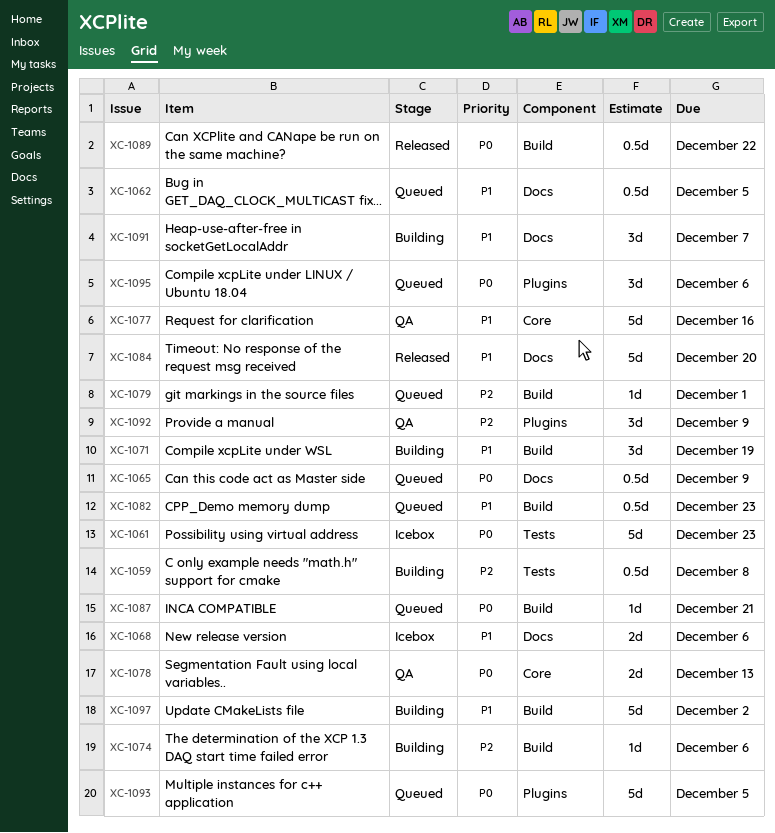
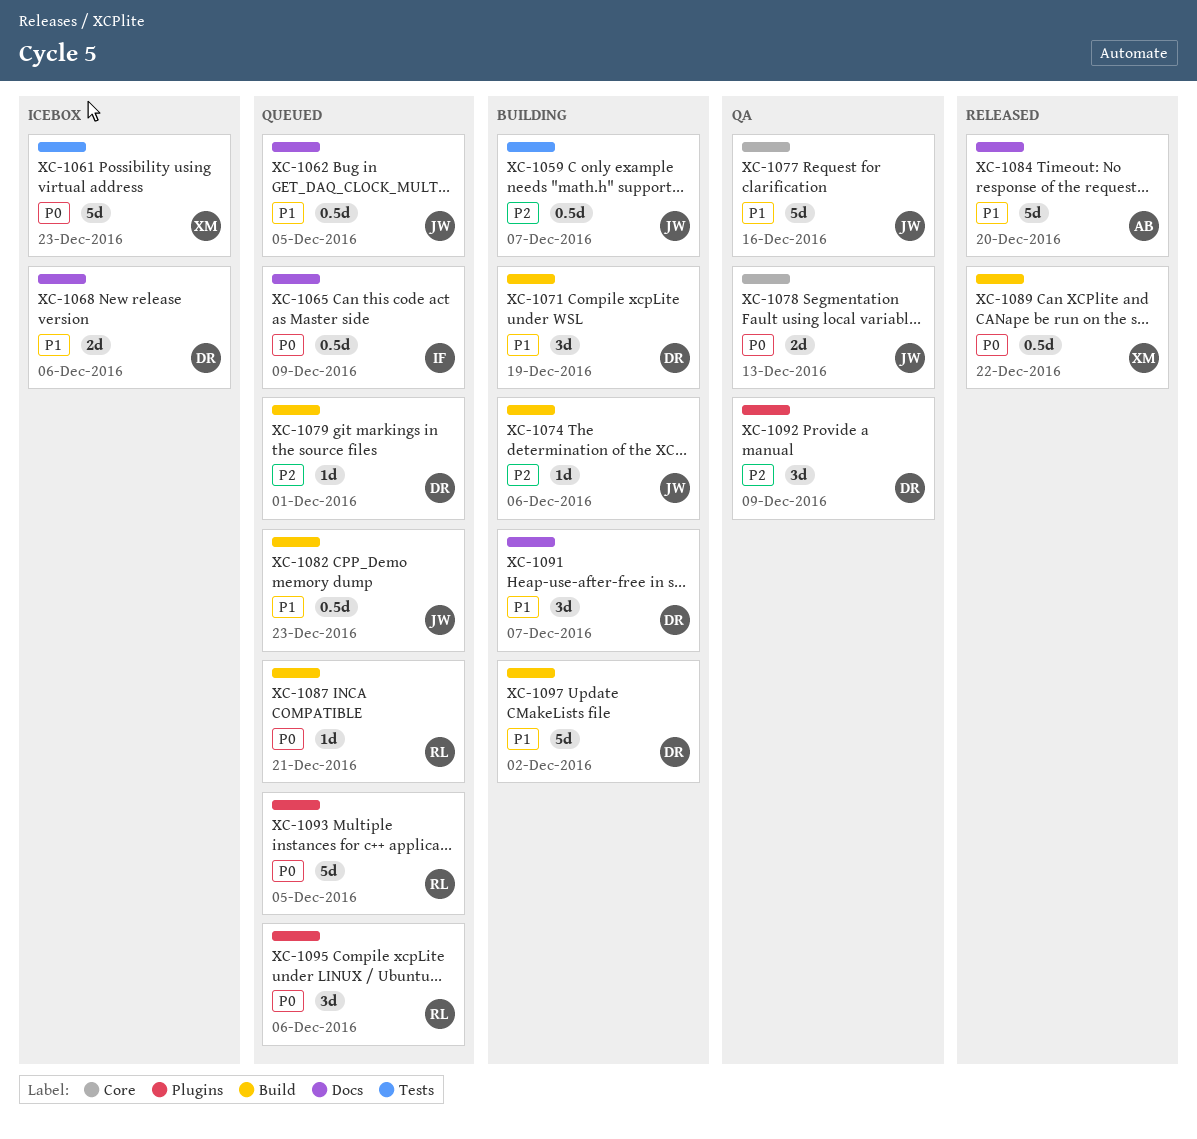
XC-1059, due: Dec 8 -> Dec 7

